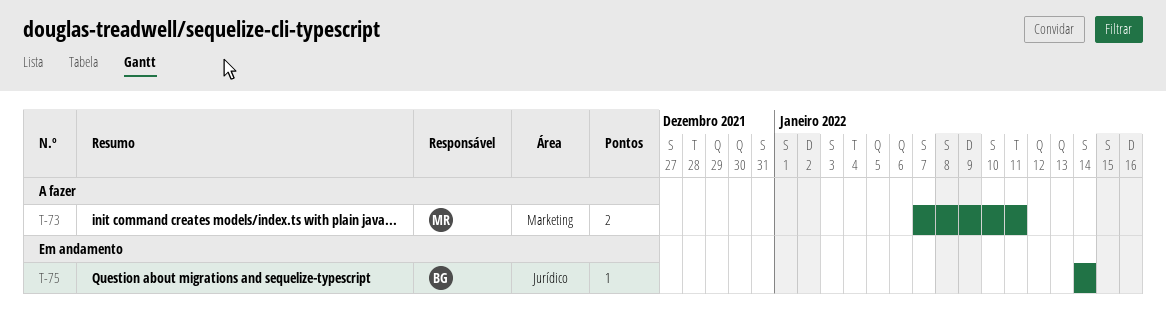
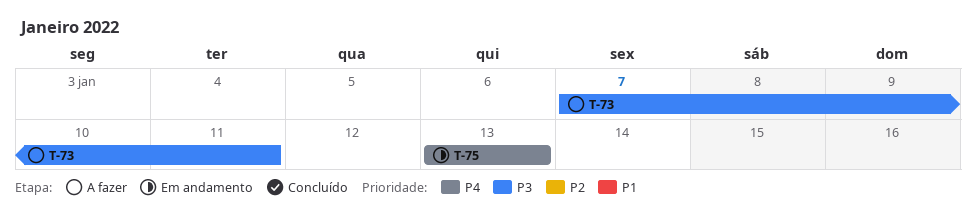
T-75, start: Jan 14 -> Jan 13
T-75, due: Jan 14 -> Jan 13

